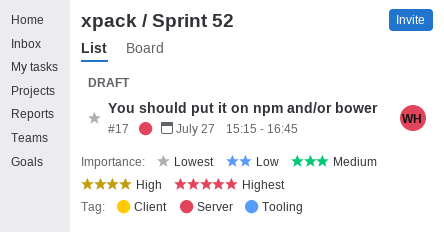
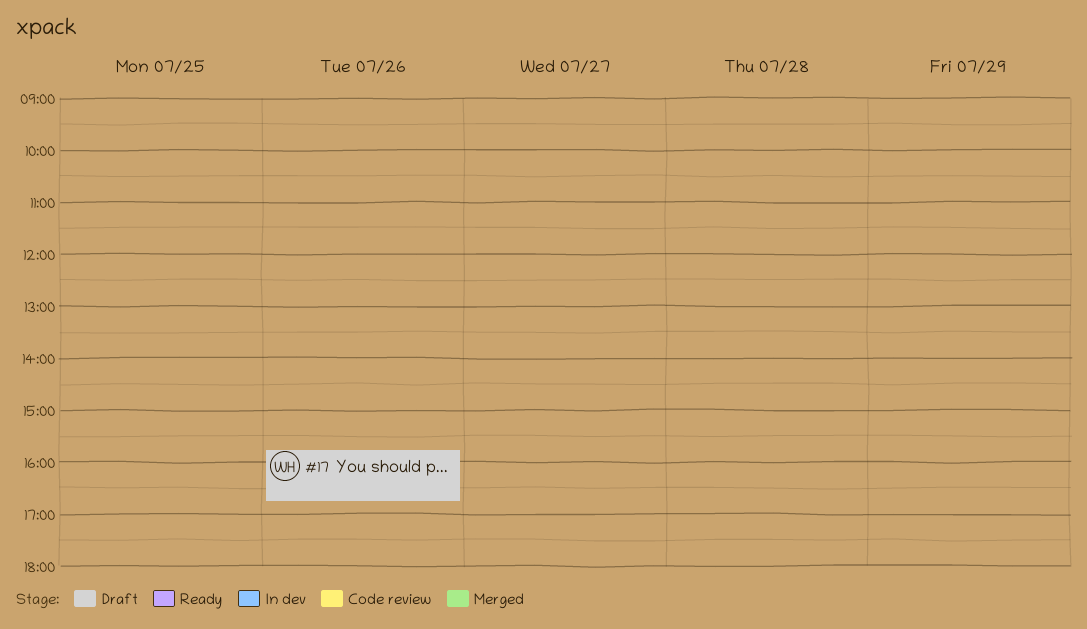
#17, day: Jul 27 -> Jul 26
#17, begins: 15:15 -> 15:45

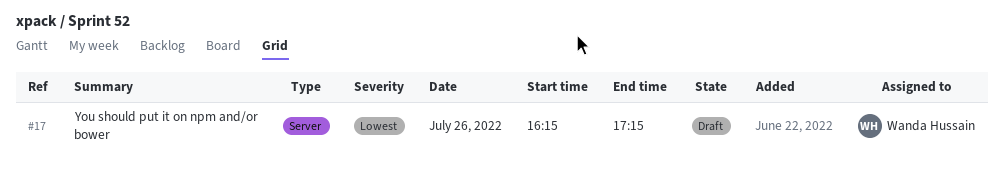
#17, begins: 15:45 -> 16:15
#17, ends: 16:45 -> 17:15

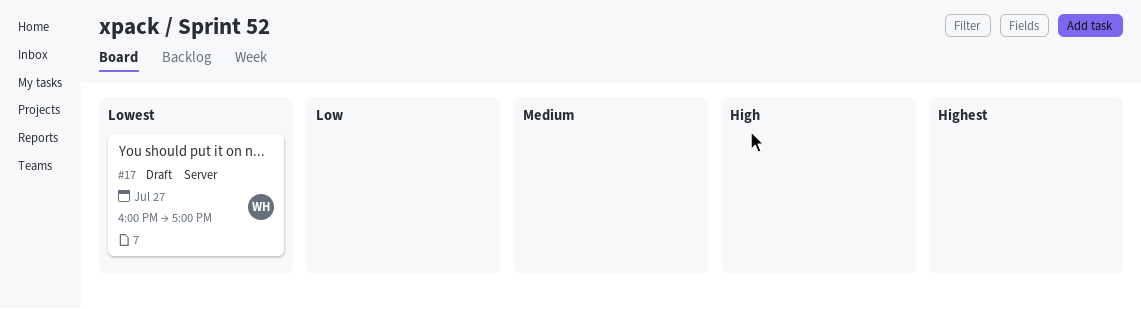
#17, day: Jul 26 -> Jul 27
#17, begins: 16:15 -> 16:00
#17, ends: 17:15 -> 17:00

